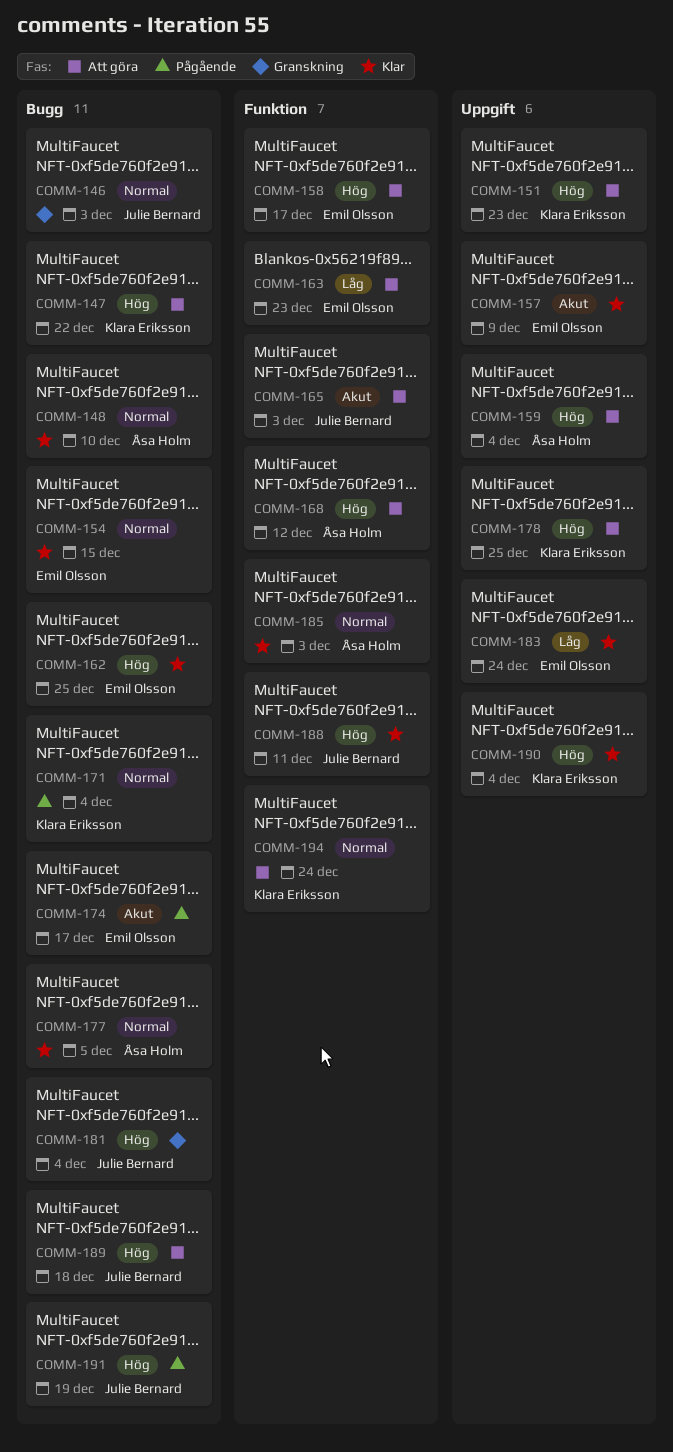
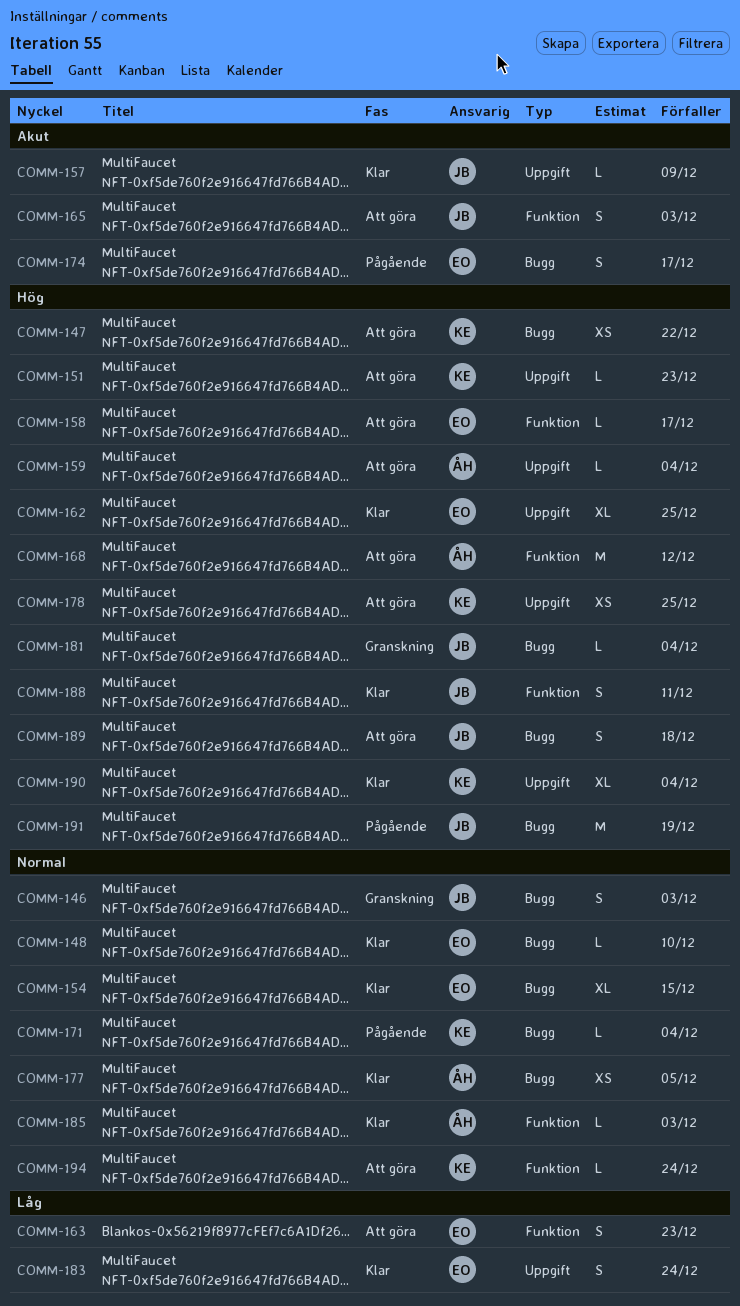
COMM-148, owner: Åsa Holm -> Emil Olsson
COMM-157, owner: Emil Olsson -> Julie Bernard
COMM-162, label: Bugg -> Uppgift

